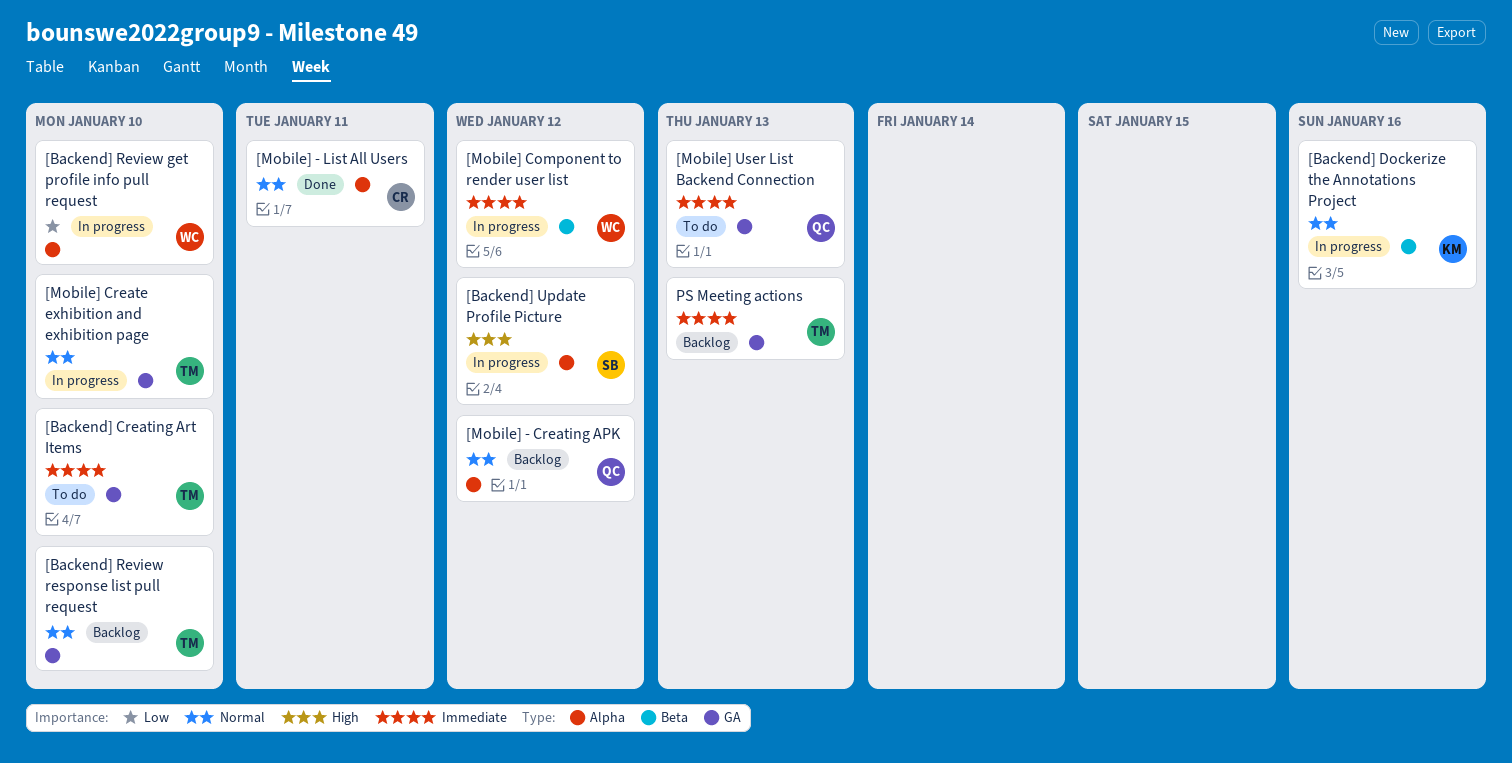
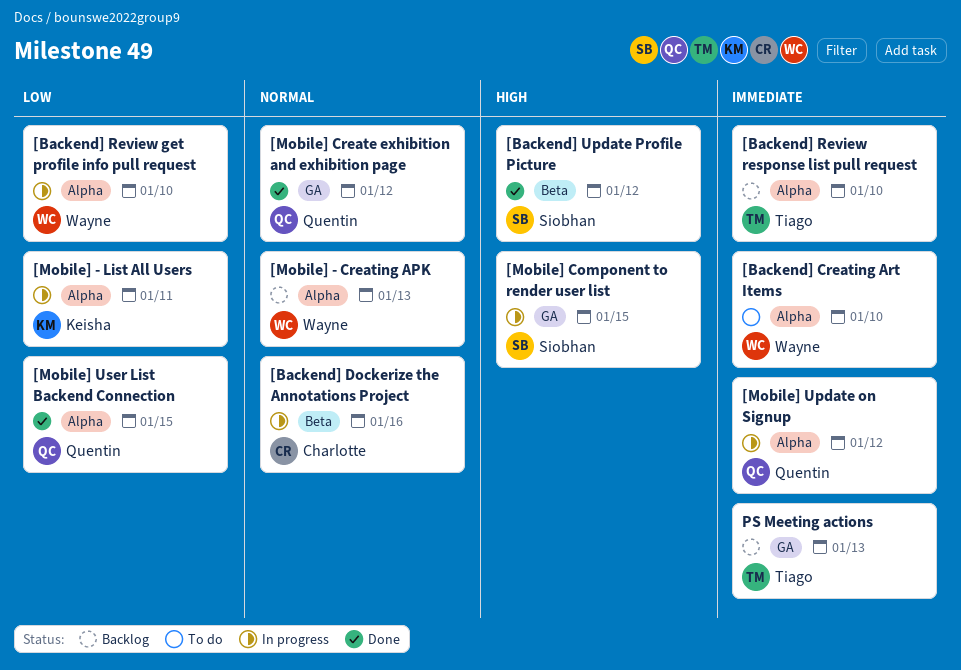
[Backend] Creating Art Items, owner: Tiago -> Wayne
[Backend] Creating Art Items, label: GA -> Alpha
[Backend] Dockerize the Annotations Project, owner: Keisha -> Charlotte
[Backend] Review response list pull request, priority: Normal -> Immediate
[Backend] Review response list pull request, label: GA -> Alpha
[Backend] Update Profile Picture, status: In progress -> Done
[Backend] Update Profile Picture, label: Alpha -> Beta
[Mobile] - Creating APK, owner: Quentin -> Wayne
[Mobile] - Creating APK, due: Jan 12 -> Jan 13
[Mobile] - List All Users, status: Done -> In progress
[Mobile] - List All Users, owner: Charlotte -> Keisha
[Mobile] - List All Users, priority: Normal -> Low
[Mobile] Component to render user list, owner: Wayne -> Siobhan
[Mobile] Component to render user list, priority: Immediate -> High
[Mobile] Component to render user list, label: Beta -> GA
[Mobile] Component to render user list, due: Jan 12 -> Jan 15
[Mobile] Create exhibition and exhibition page, status: In progress -> Done
[Mobile] Create exhibition and exhibition page, owner: Tiago -> Quentin
[Mobile] Create exhibition and exhibition page, due: Jan 10 -> Jan 12
[Mobile] Update on Signup: none -> present
[Mobile] User List Backend Connection, status: To do -> Done
[Mobile] User List Backend Connection, priority: Immediate -> Low
[Mobile] User List Backend Connection, label: GA -> Alpha
[Mobile] User List Backend Connection, due: Jan 13 -> Jan 15

